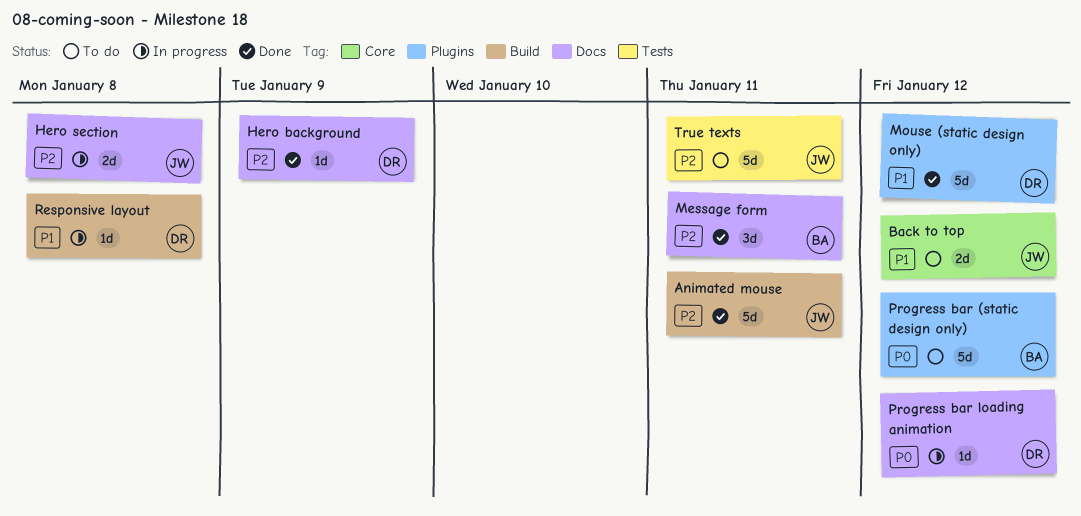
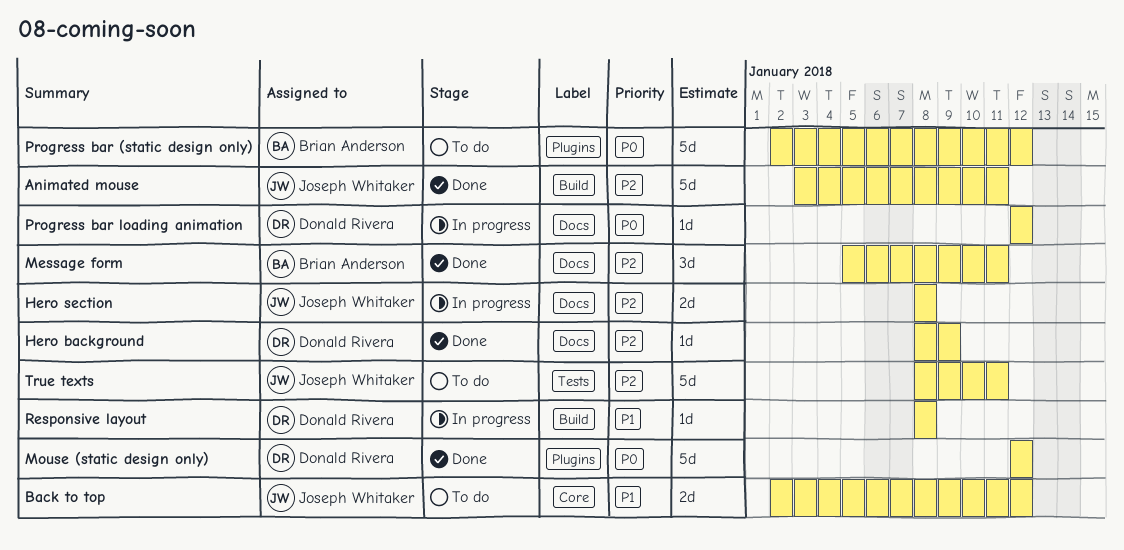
Mouse (static design only), priority: P1 -> P0

